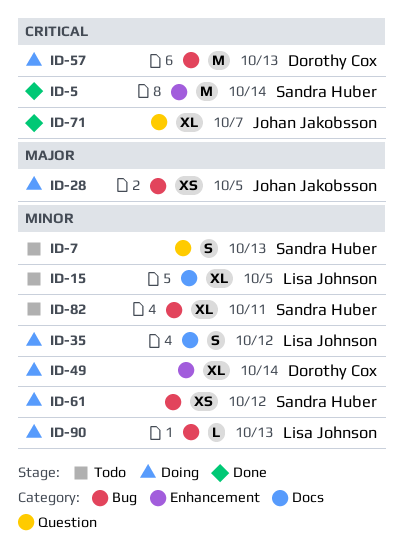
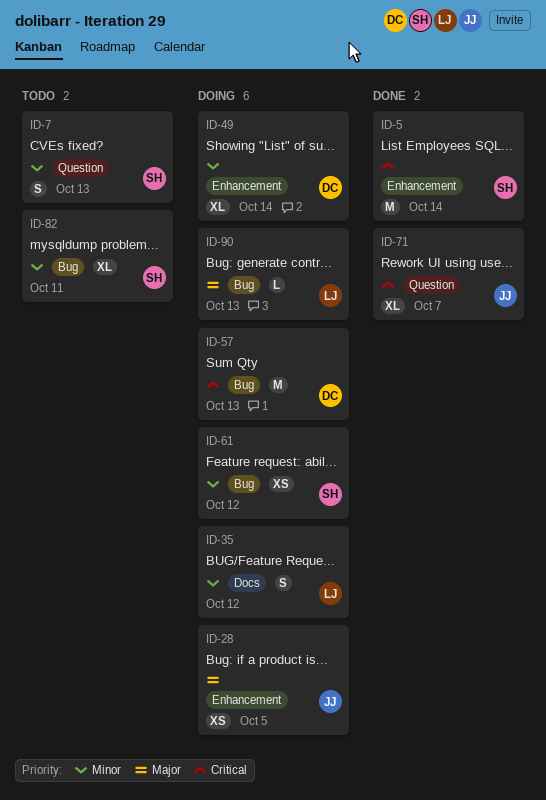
ID-15: present -> none
ID-28, label: Bug -> Enhancement
ID-90, priority: Minor -> Major

